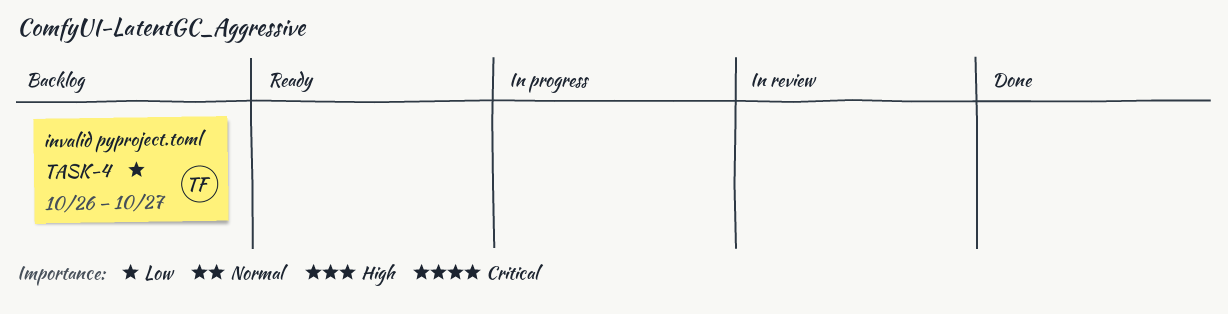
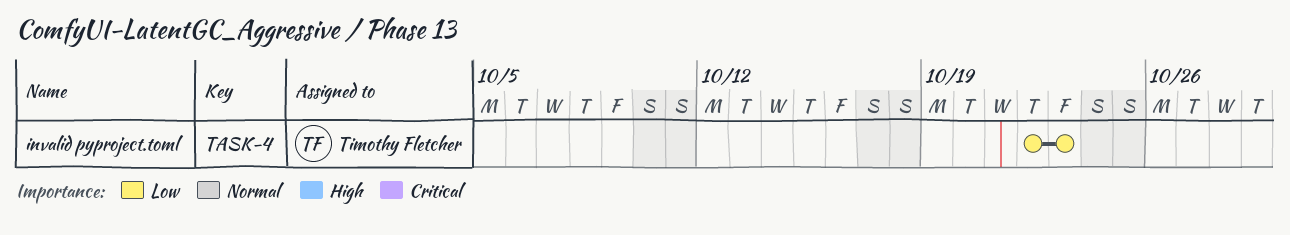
TASK-4, start: Oct 26 -> Oct 22
TASK-4, due: Oct 27 -> Oct 23

